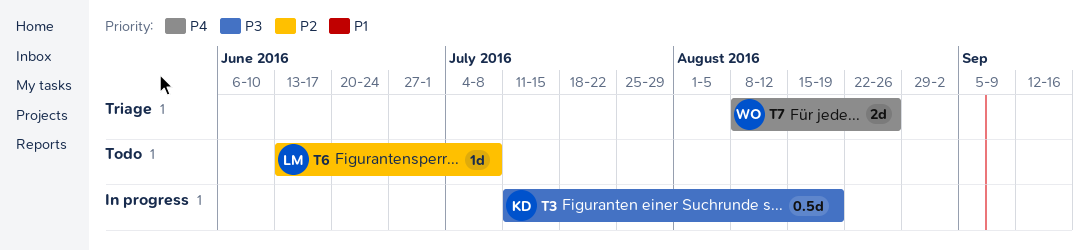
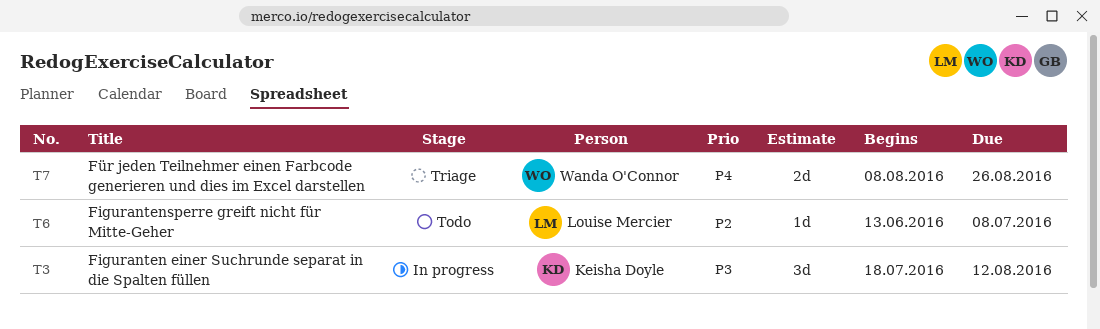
T3, estimate: 0.5d -> 3d
T3, start: Jul 11 -> Jul 18
T3, due: Aug 19 -> Aug 12

